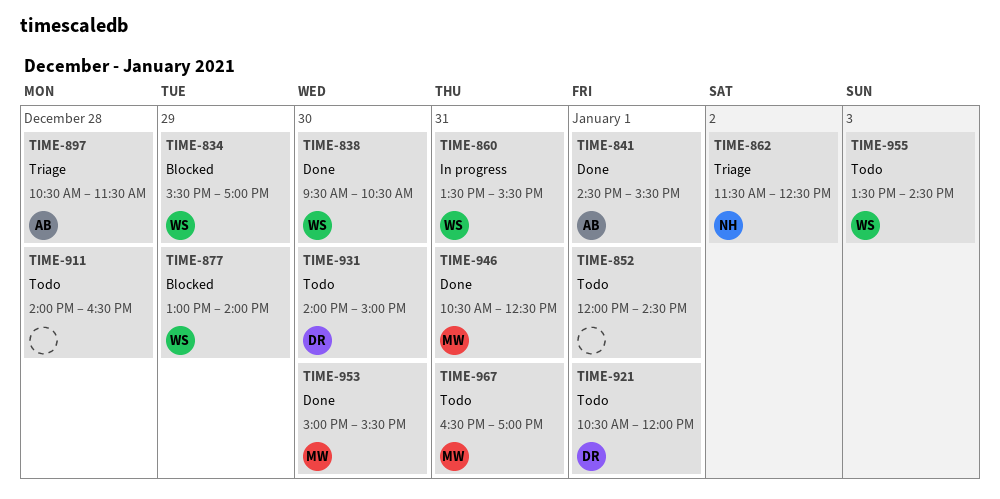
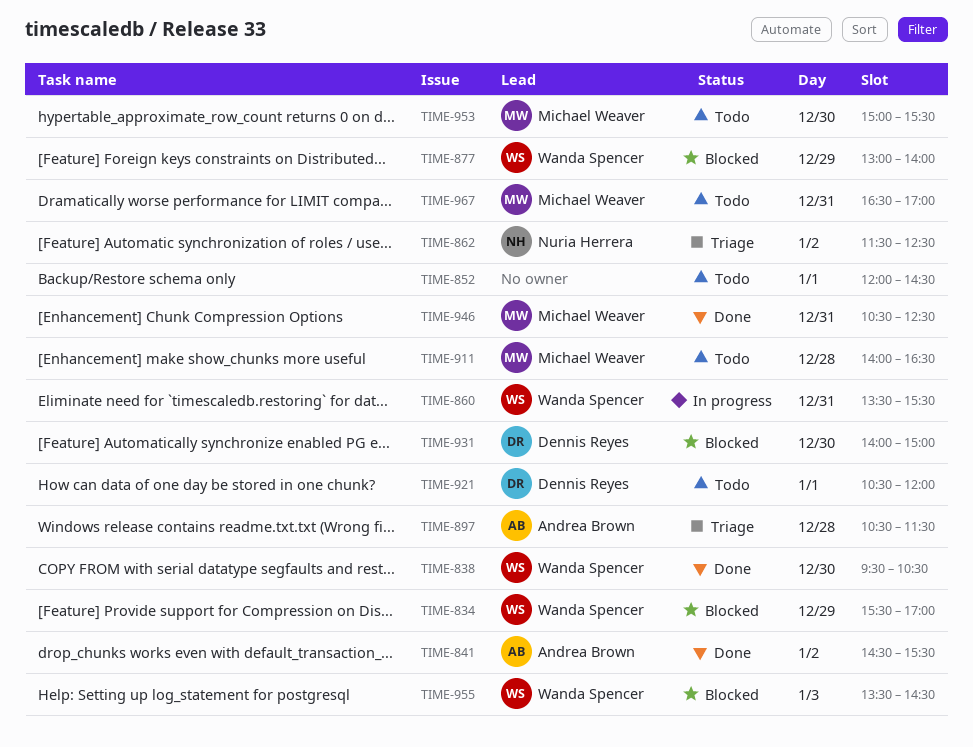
TIME-841, day: Jan 1 -> Jan 2
TIME-911, owner: none -> Michael Weaver
TIME-931, status: Todo -> Blocked
TIME-953, status: Done -> Todo
TIME-955, status: Todo -> Blocked

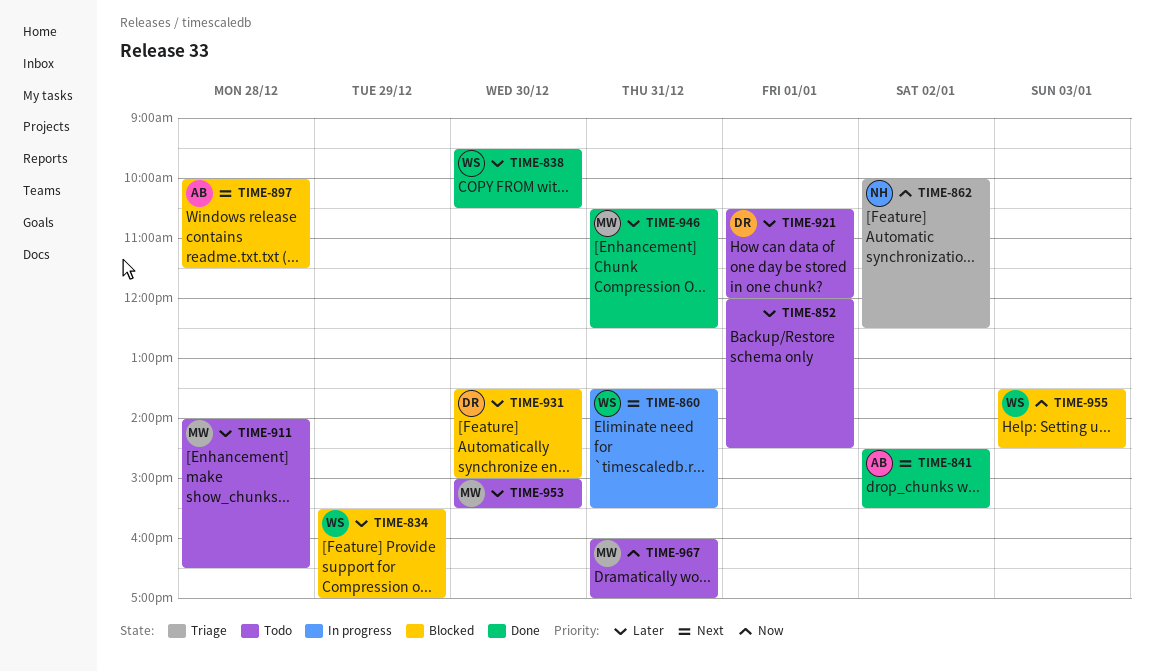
TIME-862, begins: 11:30 -> 10:00
TIME-877: present -> none
TIME-897, status: Triage -> Blocked
TIME-897, begins: 10:30 -> 10:00
TIME-931, begins: 14:00 -> 13:30
TIME-967, begins: 16:30 -> 16:00

